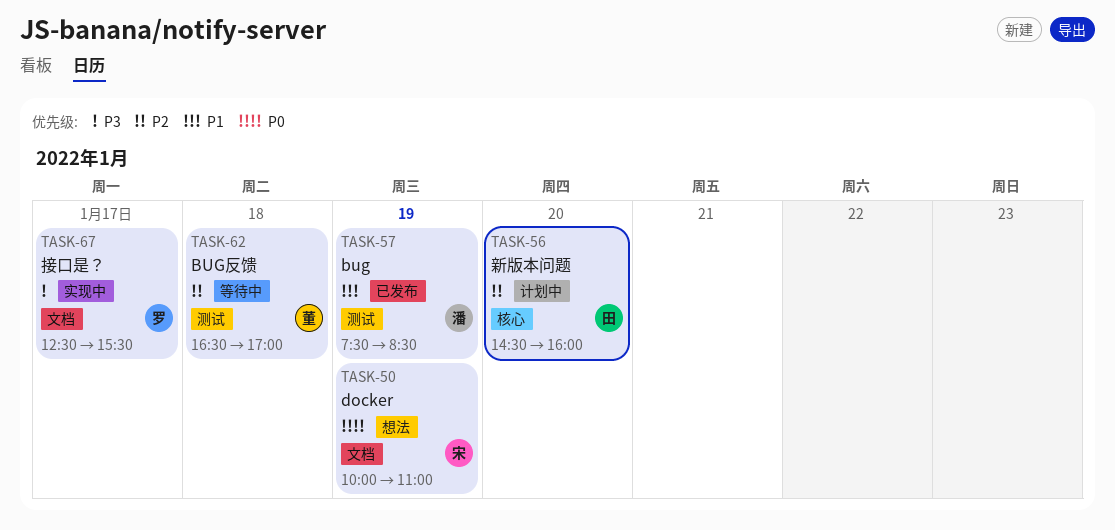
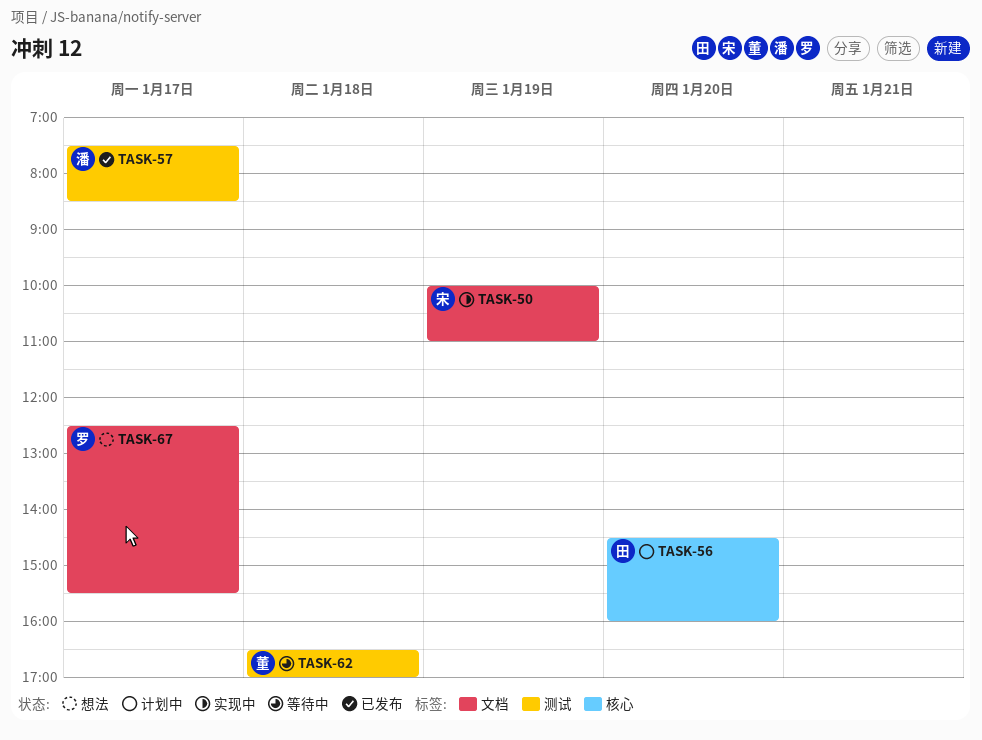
TASK-50, status: 想法 -> 实现中
TASK-57, day: Jan 19 -> Jan 17
TASK-67, status: 实现中 -> 想法

